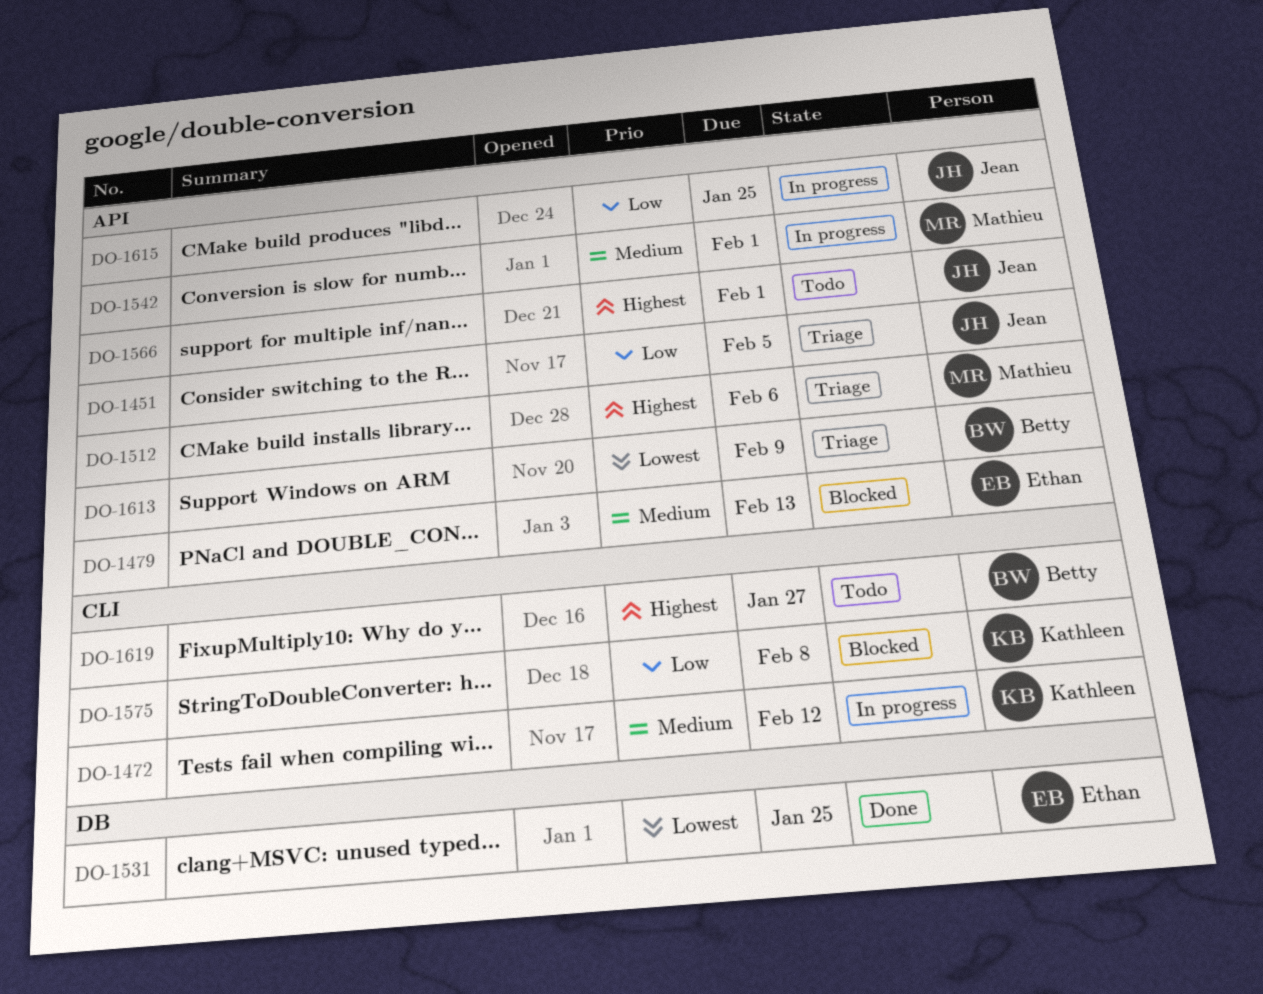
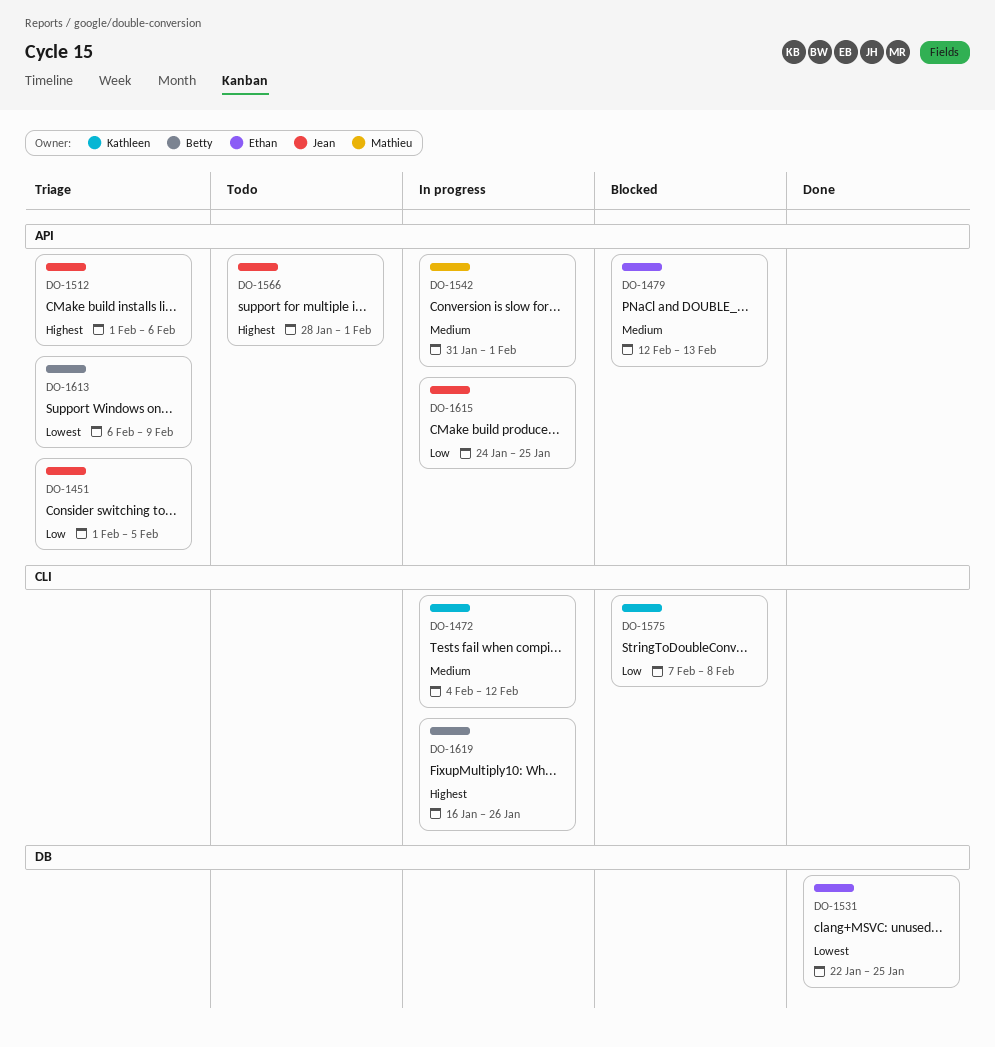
DO-1512, owner: Mathieu -> Jean
DO-1619, status: Todo -> In progress
DO-1619, due: Jan 27 -> Jan 26

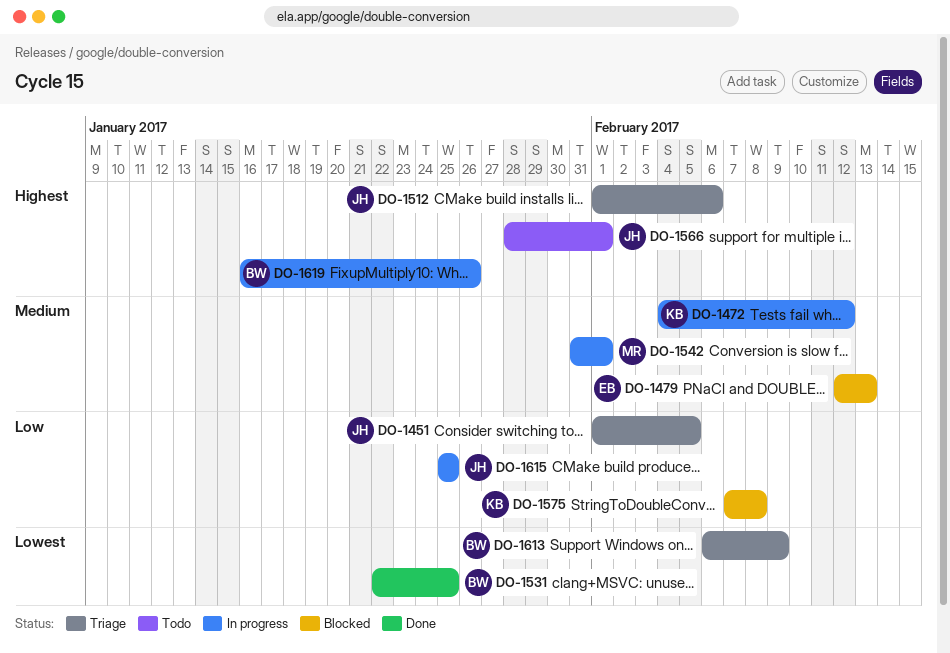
DO-1531, owner: Ethan -> Betty
DO-1615, start: Jan 24 -> Jan 25

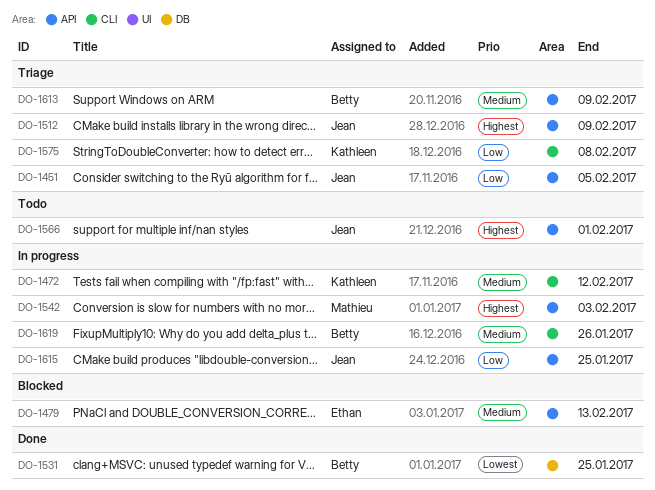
DO-1512, due: Feb 6 -> Feb 9
DO-1542, priority: Medium -> Highest
DO-1542, due: Feb 1 -> Feb 3
DO-1575, status: Blocked -> Triage
DO-1613, priority: Lowest -> Medium
DO-1619, priority: Highest -> Medium

